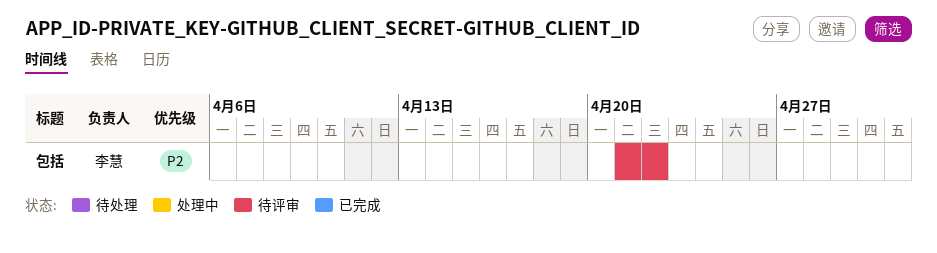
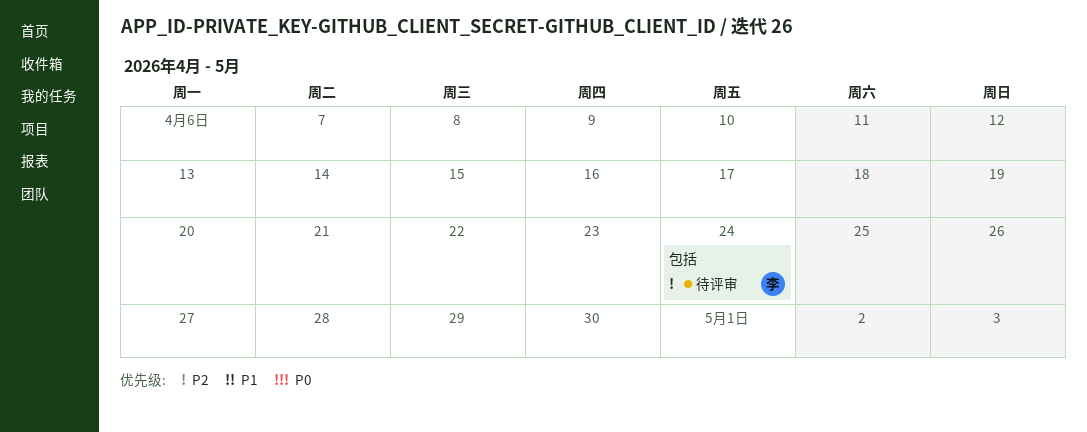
包括, due: Apr 22 -> Apr 24

